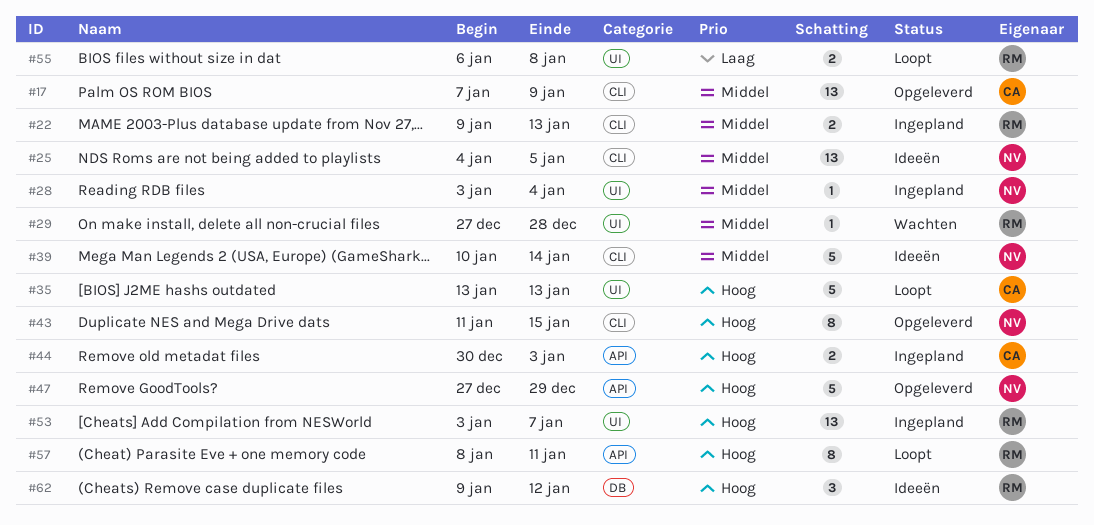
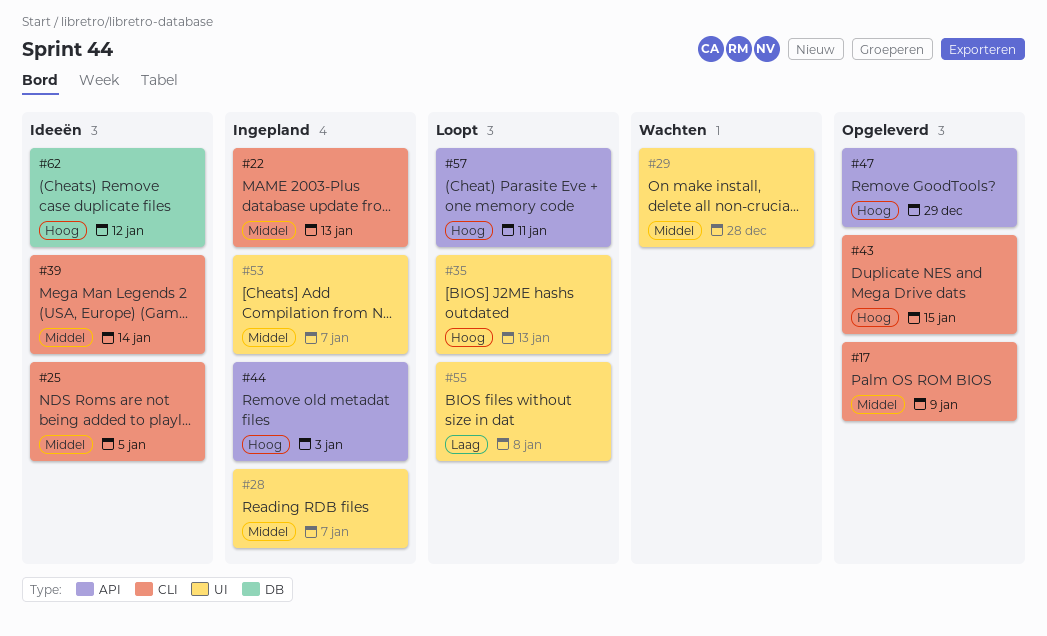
#28, due: Jan 4 -> Jan 7
#53, priority: Hoog -> Middel

